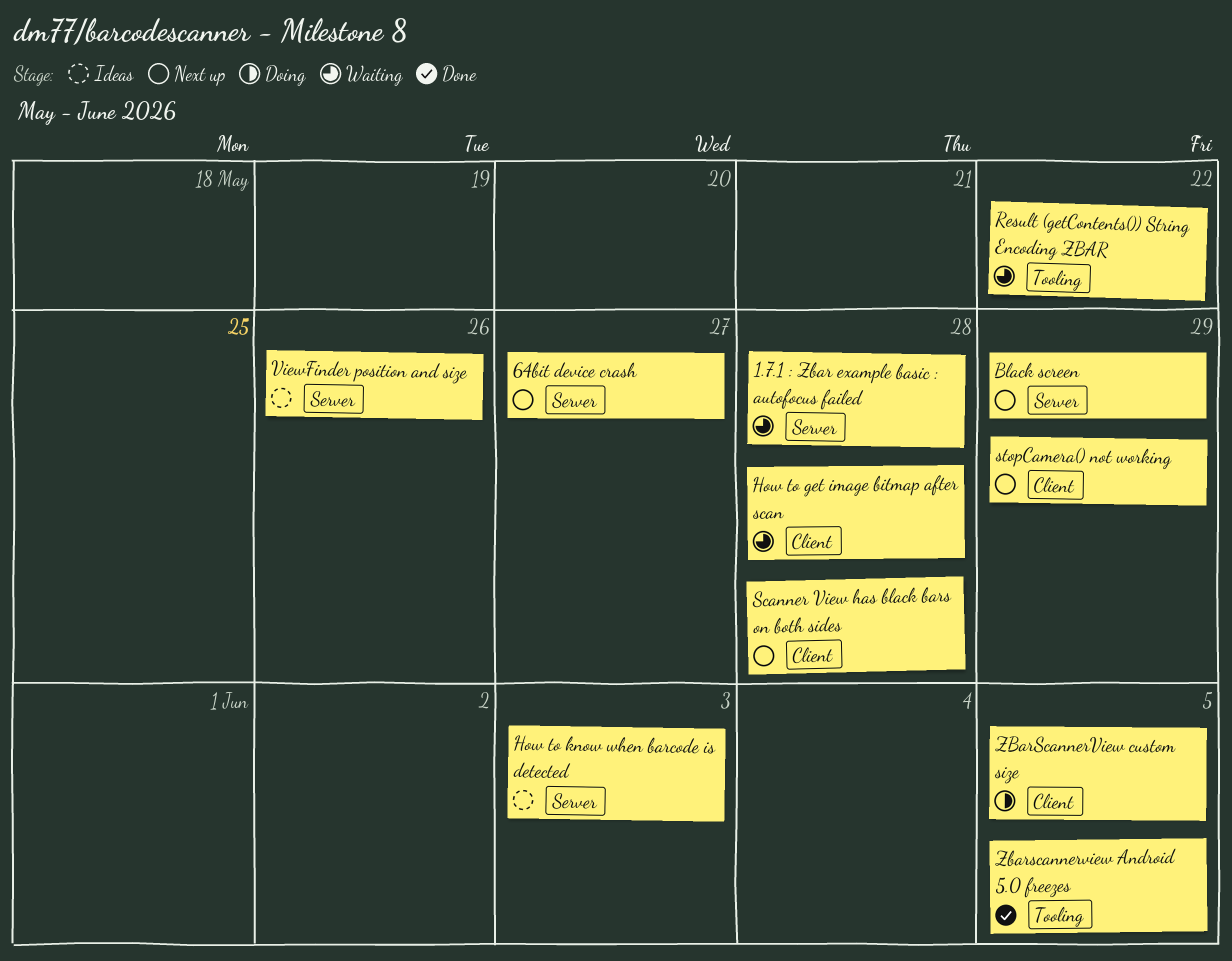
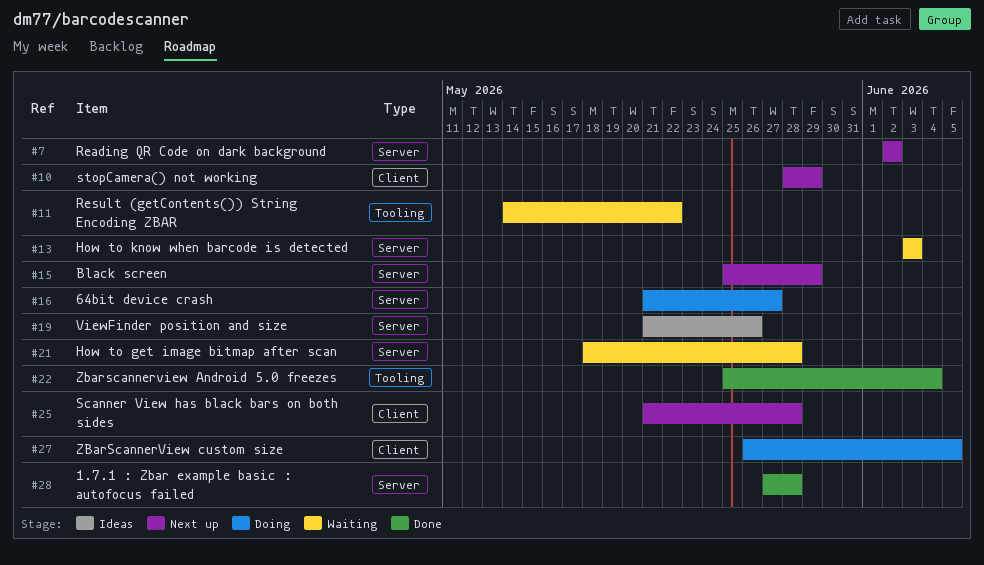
1.7.1 : Zbar example basic : autofocus failed, status: Waiting -> Done
64bit device crash, status: Next up -> Doing
How to get image bitmap after scan, label: Client -> Server
How to know when barcode is detected, status: Ideas -> Waiting
Reading QR Code on dark background: none -> present
Zbarscannerview Android 5.0 freezes, due: Jun 5 -> Jun 4

